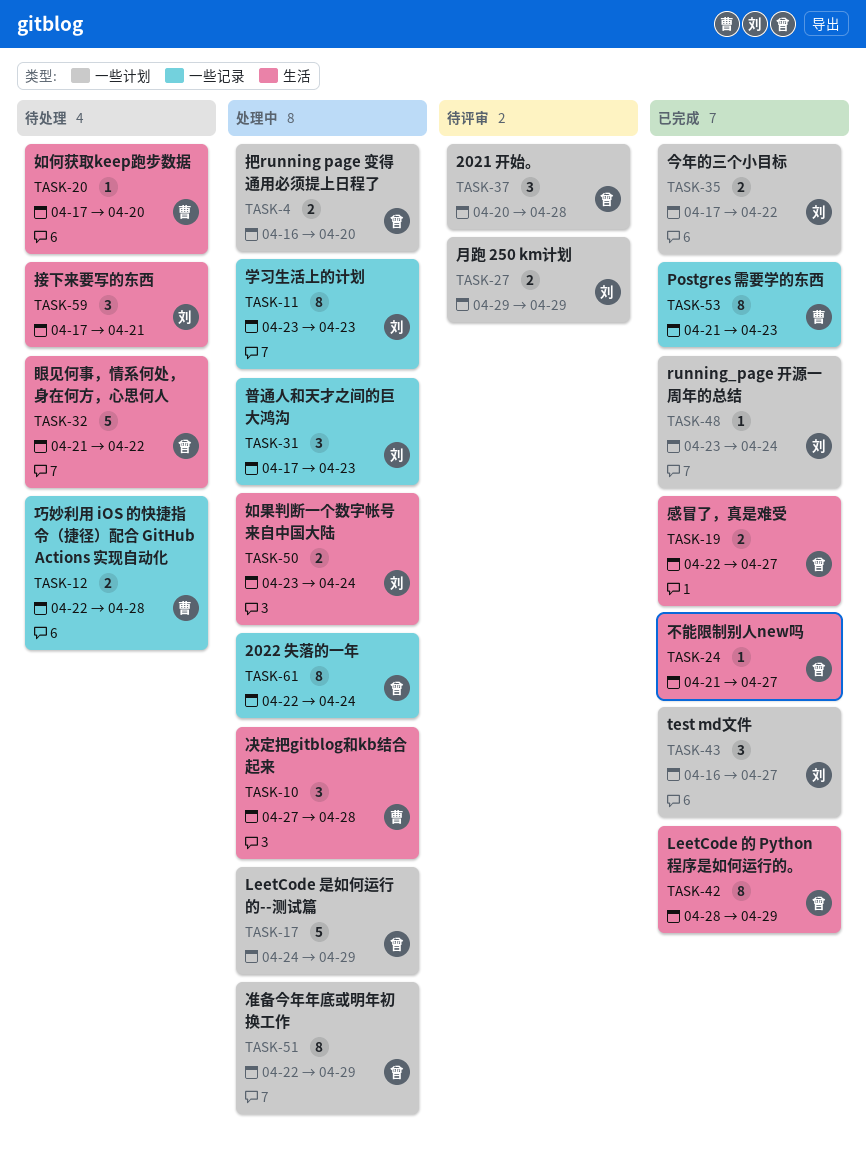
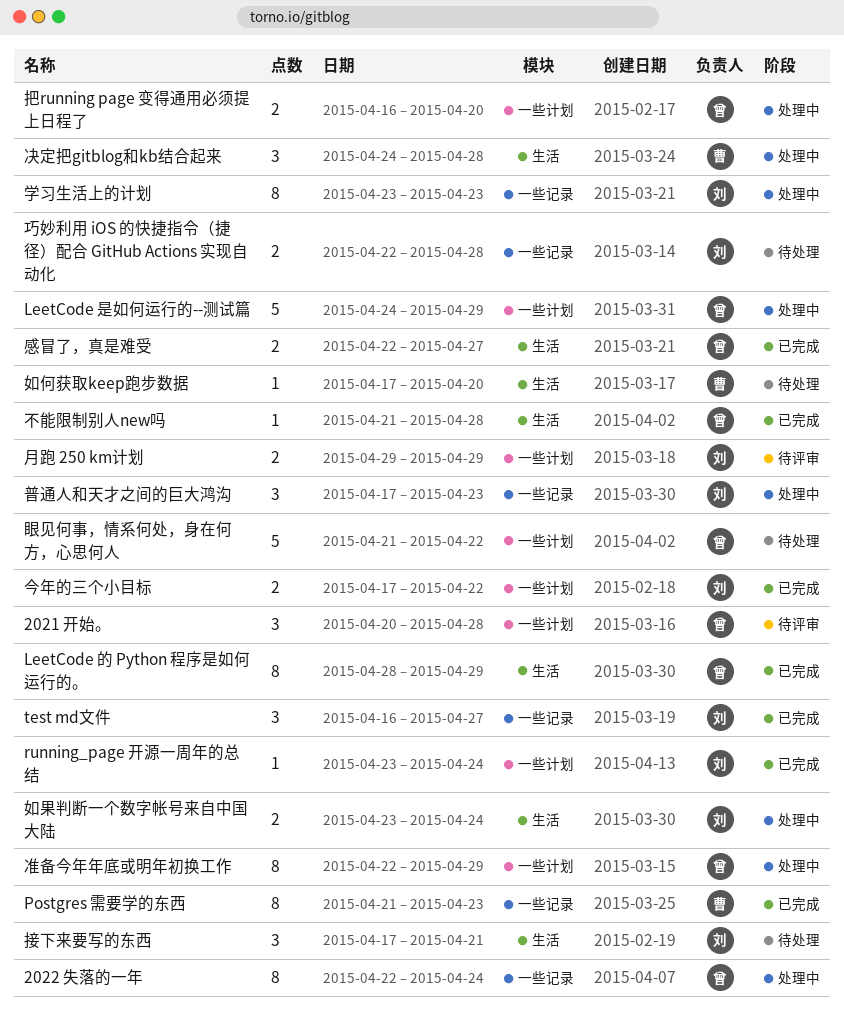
test md文件, label: 一些计划 -> 一些记录
不能限制别人new吗, due: Apr 27 -> Apr 28
决定把gitblog和kb结合起来, start: Apr 27 -> Apr 24
巧妙利用 iOS 的快捷指令（捷径）配合 GitHub Actions 实现自动化, owner: 曹 -> 刘
眼见何事，情系何处，身在何方，心思何人, label: 生活 -> 一些计划

